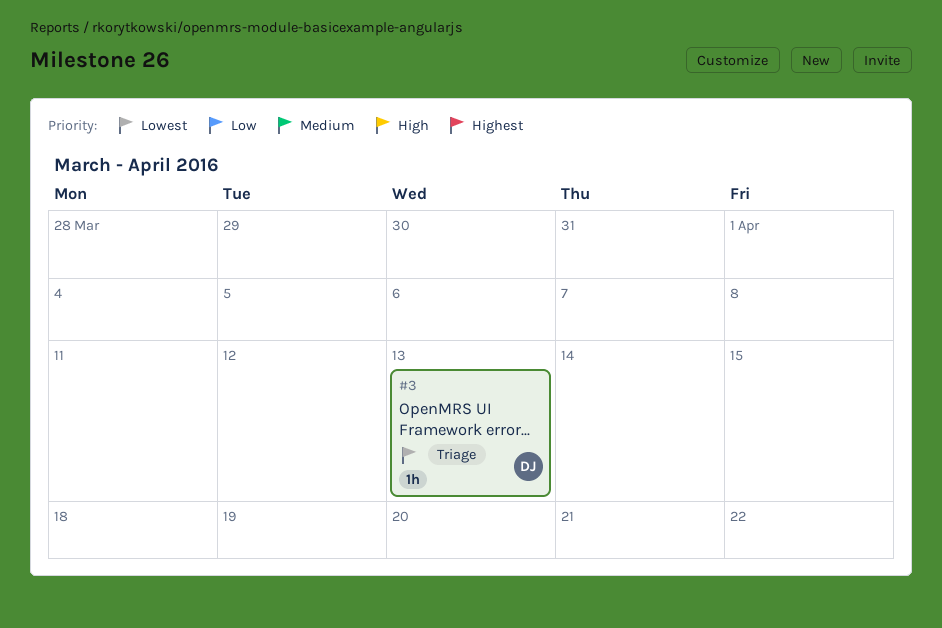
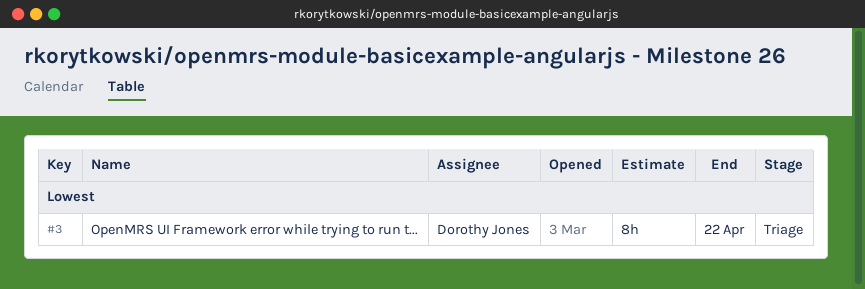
#3, estimate: 1h -> 8h
#3, due: Apr 13 -> Apr 22

